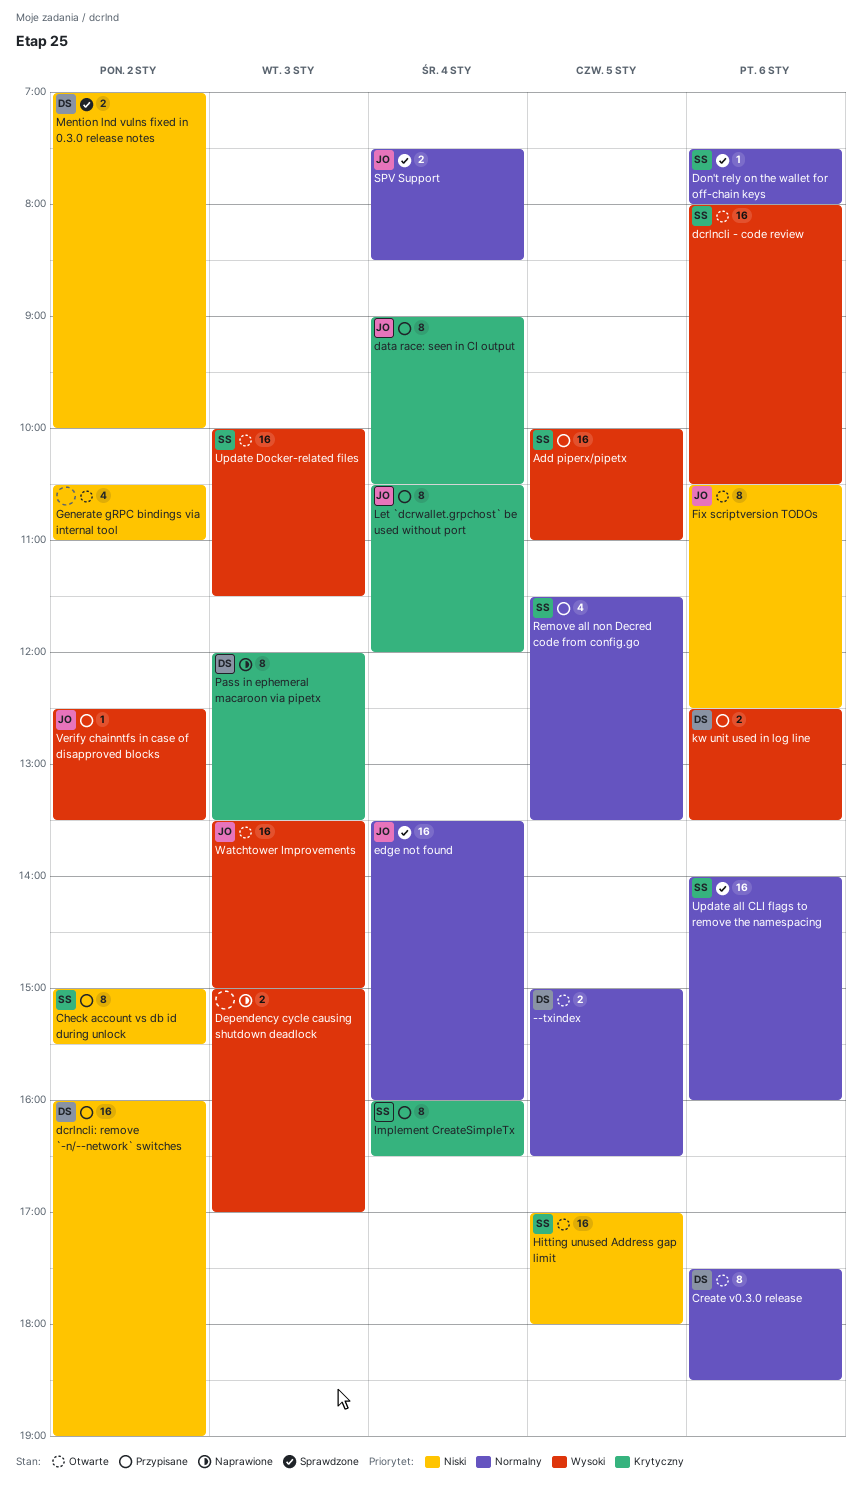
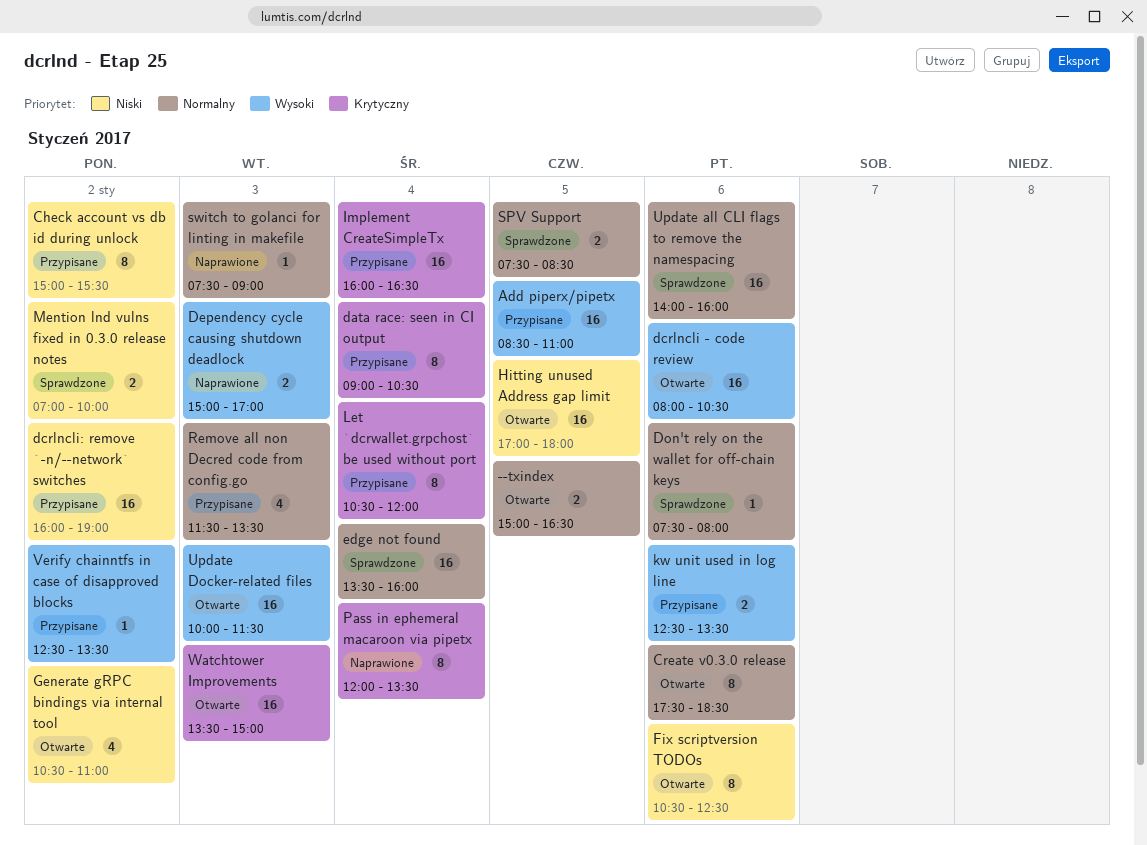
Add piperx/pipetx, begins: 10:00 -> 08:30
Implement CreateSimpleTx, estimate: 8 -> 16
Pass in ephemeral macaroon via pipetx, day: Jan 3 -> Jan 4
Remove all non Decred code from config.go, day: Jan 5 -> Jan 3
SPV Support, day: Jan 4 -> Jan 5
switch to golanci for linting in makefile: none -> present
Watchtower Improvements, priority: Wysoki -> Krytyczny

